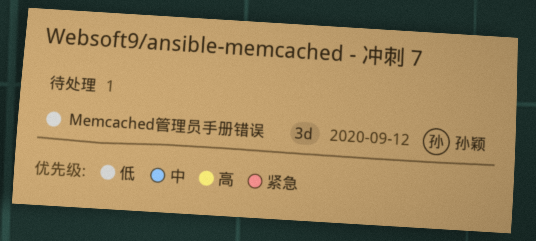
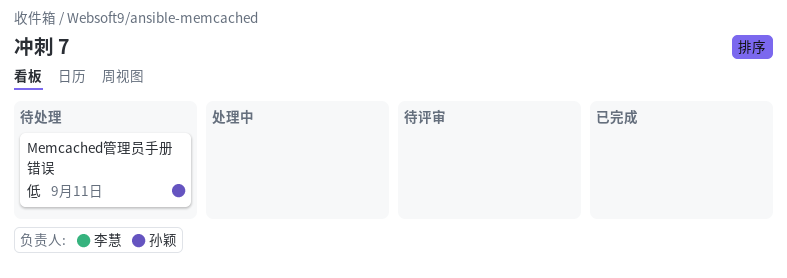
Memcached管理员手册错误, due: Sep 12 -> Sep 11

